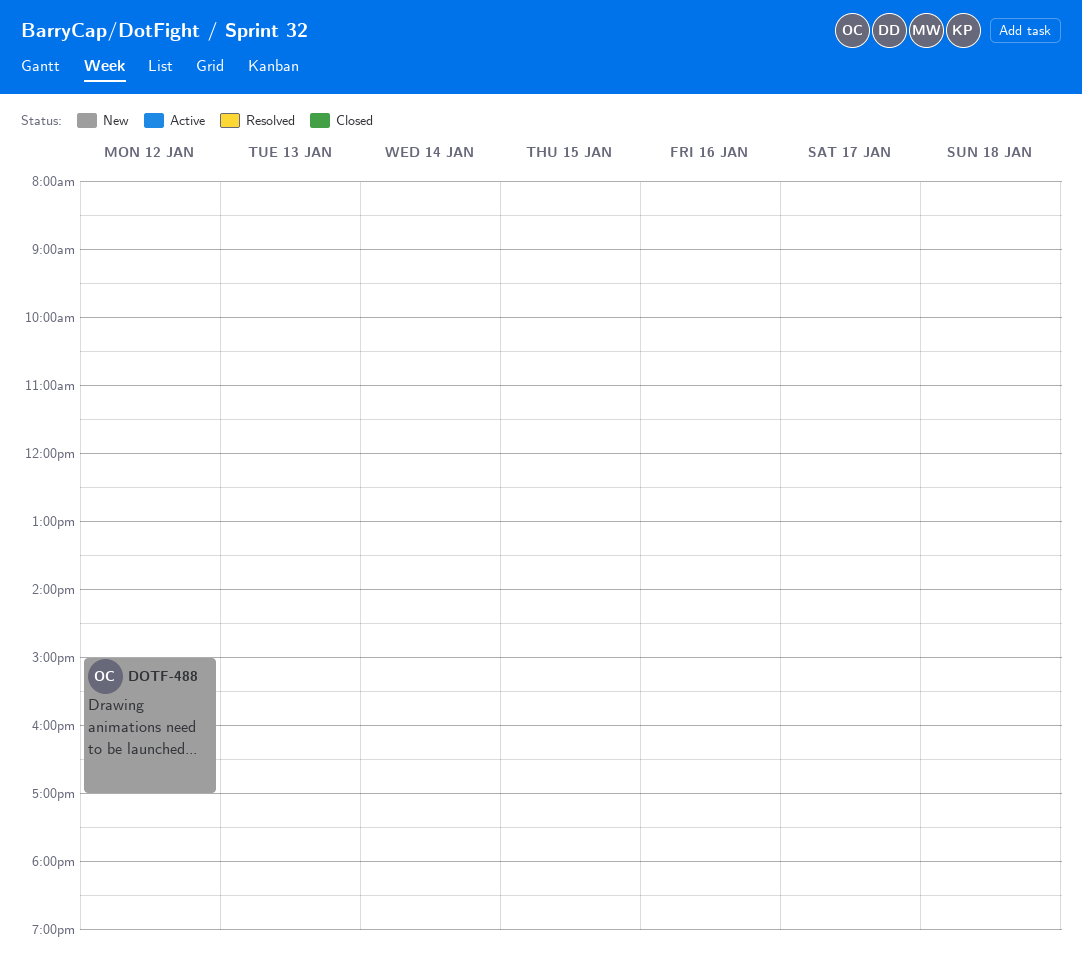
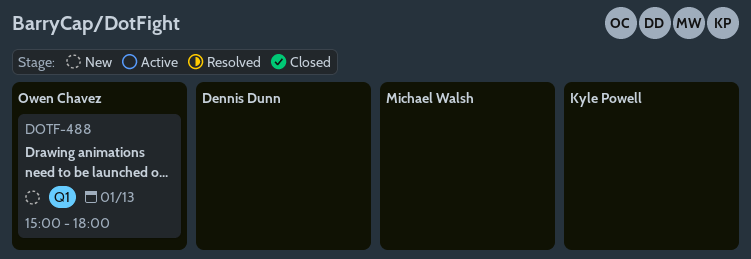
DOTF-488, day: Jan 12 -> Jan 13
DOTF-488, ends: 17:00 -> 18:00

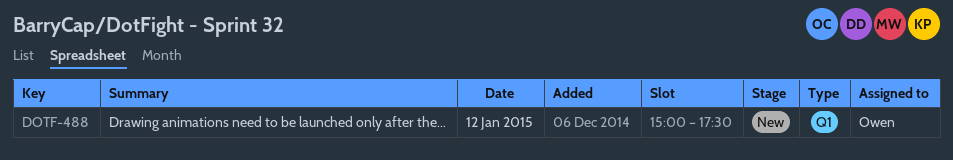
DOTF-488, day: Jan 13 -> Jan 12
DOTF-488, ends: 18:00 -> 17:30

